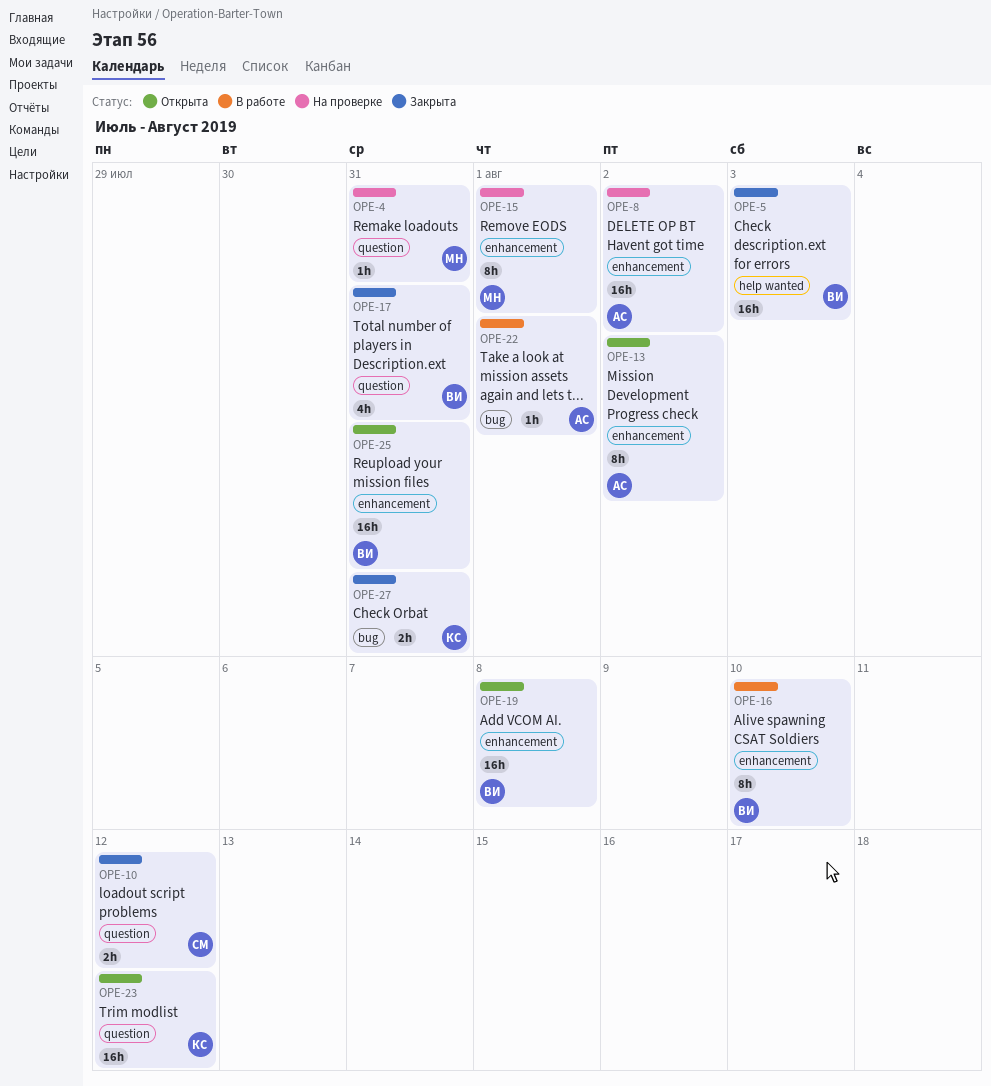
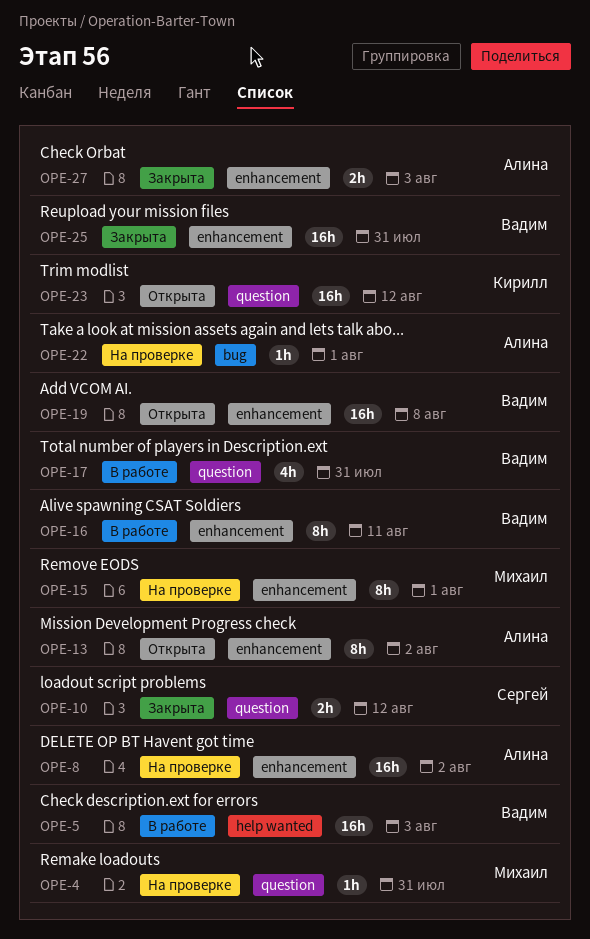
OPE-5, status: Закрыта -> В работе
OPE-16, due: Aug 10 -> Aug 11
OPE-17, status: Закрыта -> В работе
OPE-22, status: В работе -> На проверке
OPE-25, status: Открыта -> Закрыта
OPE-27, owner: Кирилл -> Алина
OPE-27, label: bug -> enhancement
OPE-27, due: Jul 31 -> Aug 3

